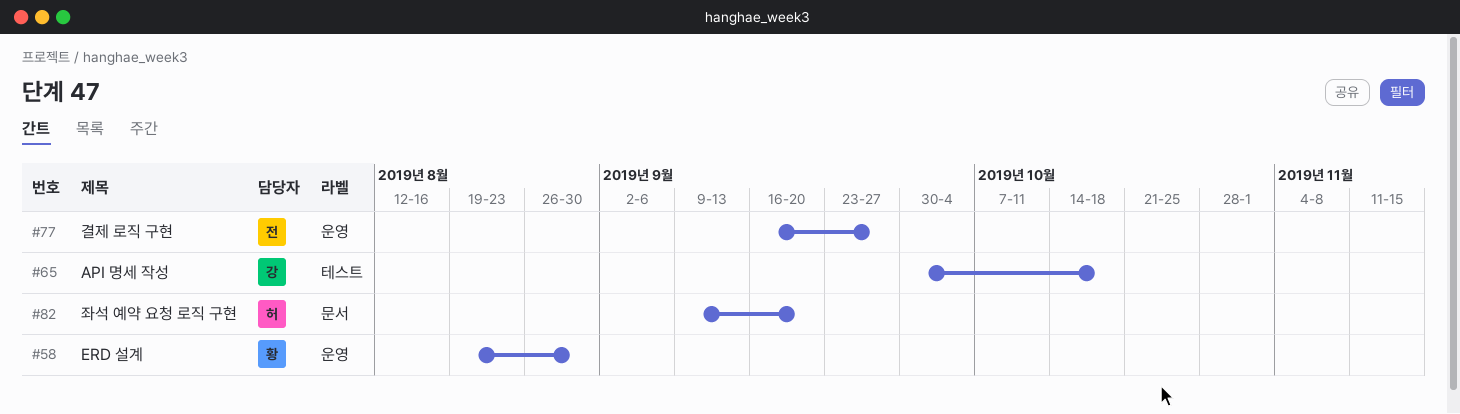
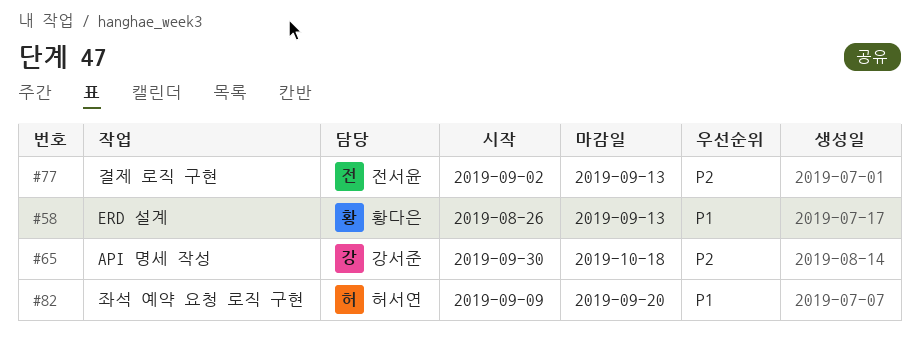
#58, start: Aug 19 -> Aug 26
#58, due: Aug 30 -> Sep 13
#77, start: Sep 16 -> Sep 2
#77, due: Sep 27 -> Sep 13

